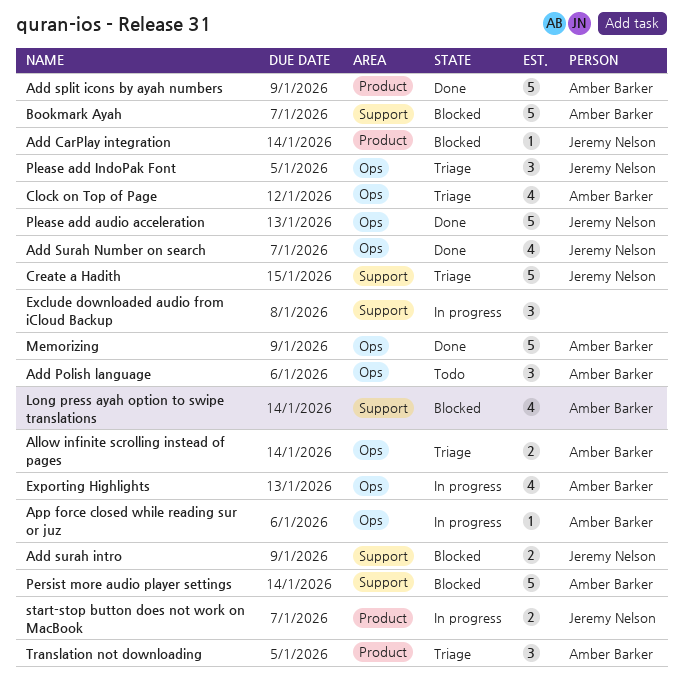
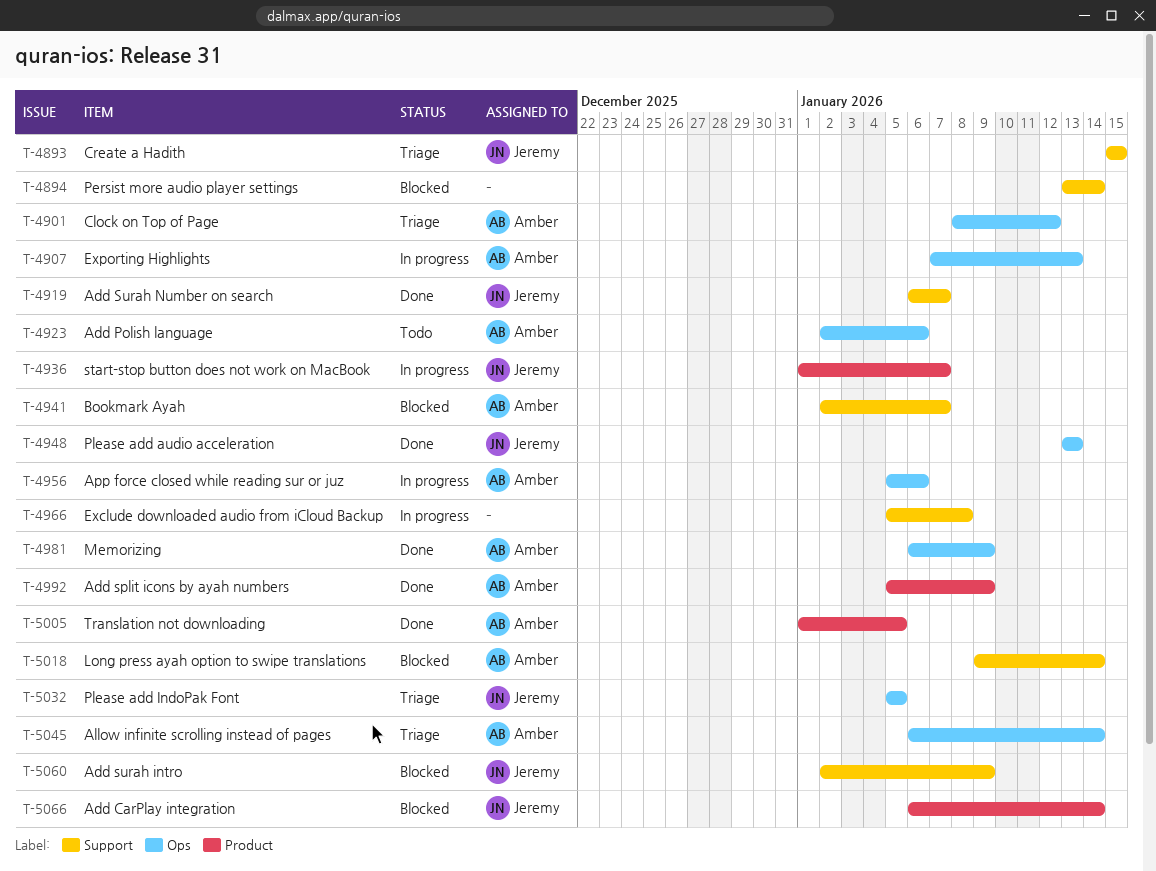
Add Surah Number on search, label: Ops -> Support
Persist more audio player settings, owner: Amber Barker -> none
Translation not downloading, status: Triage -> Done

